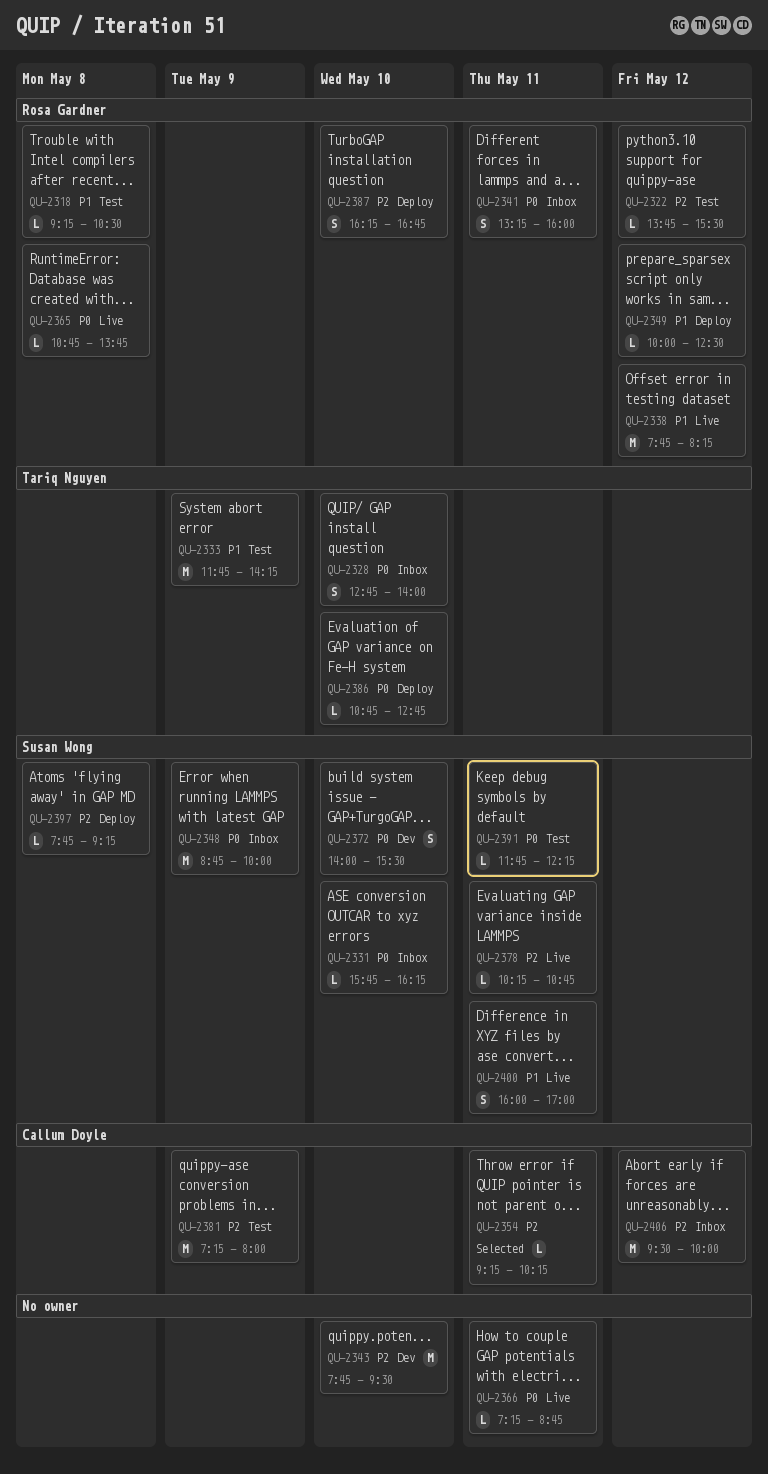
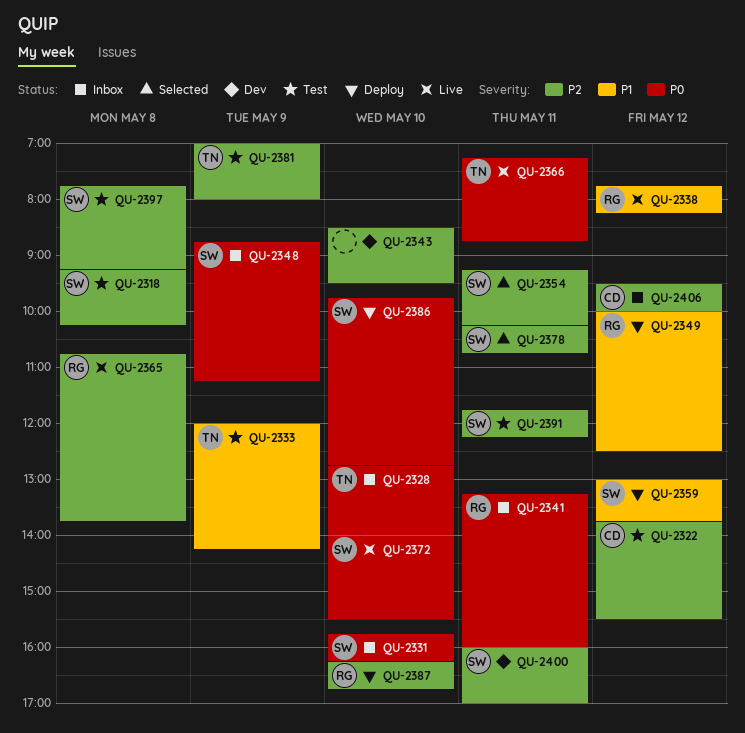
QU-2318, owner: Rosa Gardner -> Susan Wong
QU-2318, priority: P1 -> P2
QU-2318, ends: 10:30 -> 10:15
QU-2322, owner: Rosa Gardner -> Callum Doyle
QU-2333, begins: 11:45 -> 12:00
QU-2343, begins: 07:45 -> 08:30
QU-2348, ends: 10:00 -> 11:15
QU-2354, owner: Callum Doyle -> Susan Wong
QU-2359: none -> present
QU-2365, priority: P0 -> P2
QU-2366, owner: none -> Tariq Nguyen
QU-2372, status: Dev -> Live
QU-2378, status: Live -> Selected
QU-2381, owner: Callum Doyle -> Tariq Nguyen
QU-2381, begins: 07:15 -> 07:00
QU-2386, owner: Tariq Nguyen -> Susan Wong
QU-2386, begins: 10:45 -> 09:45
QU-2391, priority: P0 -> P2
QU-2397, status: Deploy -> Test
QU-2400, status: Live -> Dev
QU-2400, priority: P1 -> P2

